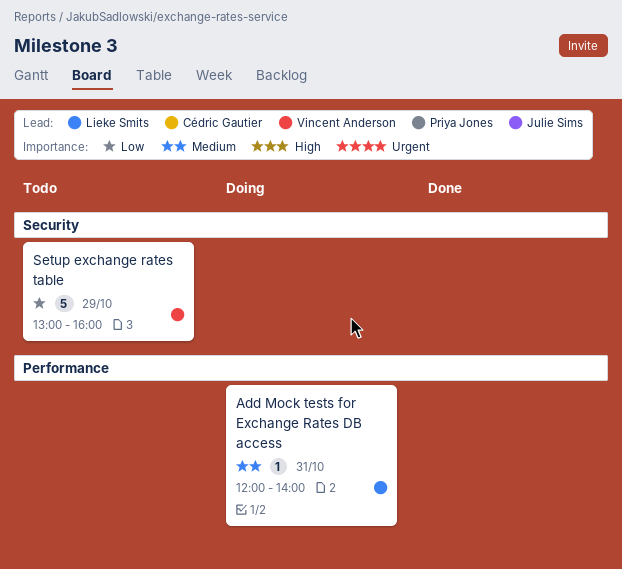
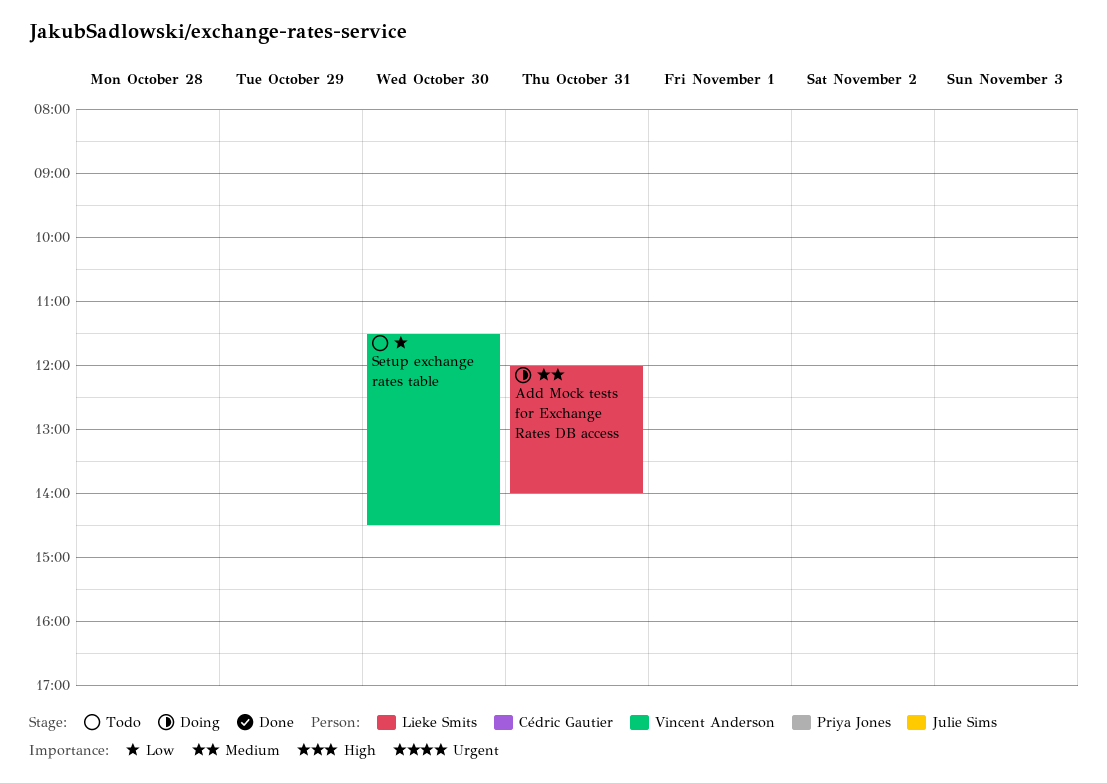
Setup exchange rates table, day: Oct 29 -> Oct 30
Setup exchange rates table, begins: 13:00 -> 11:30
Setup exchange rates table, ends: 16:00 -> 14:30

